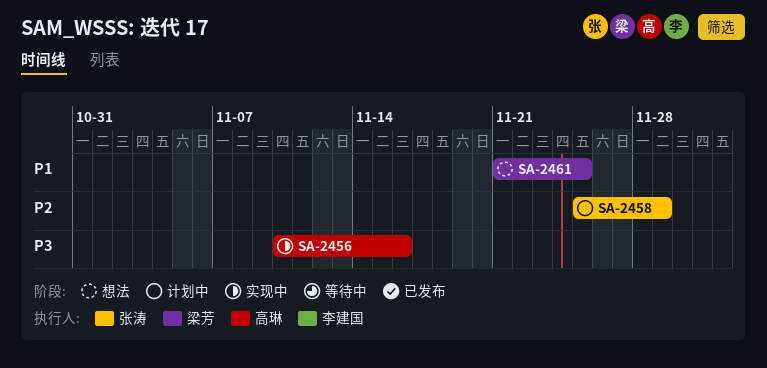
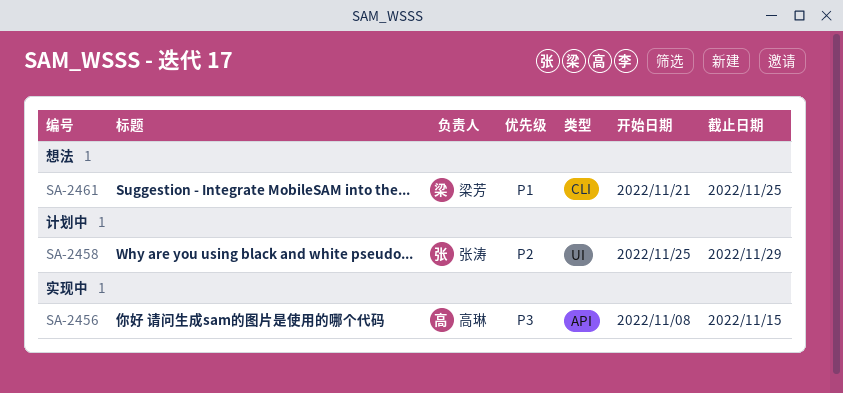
SA-2456, start: Nov 10 -> Nov 8
SA-2456, due: Nov 16 -> Nov 15

